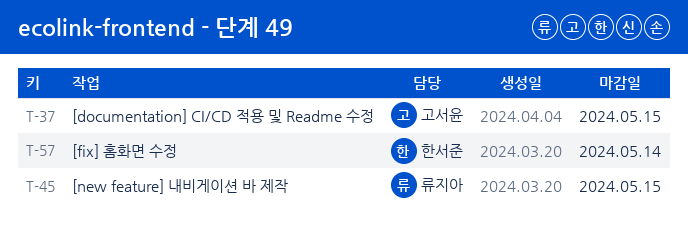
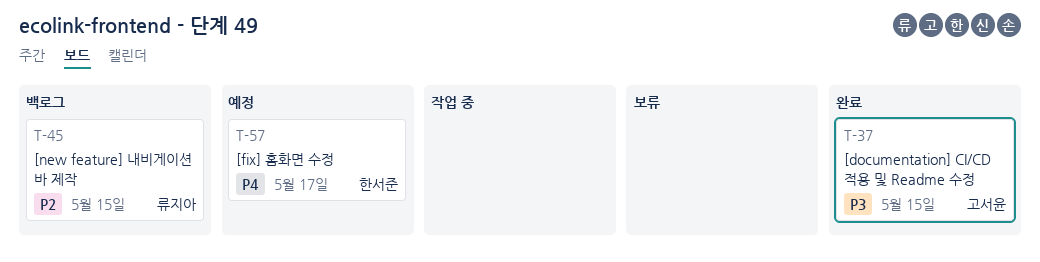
T-57, due: May 14 -> May 17

